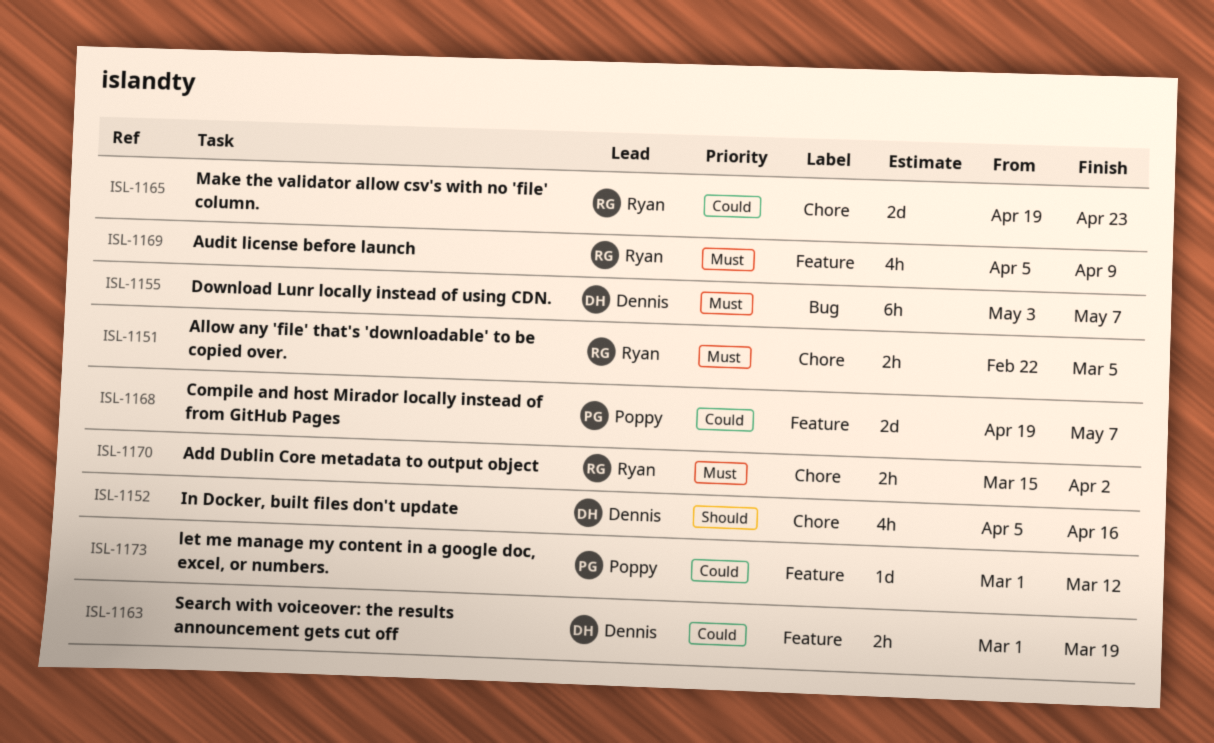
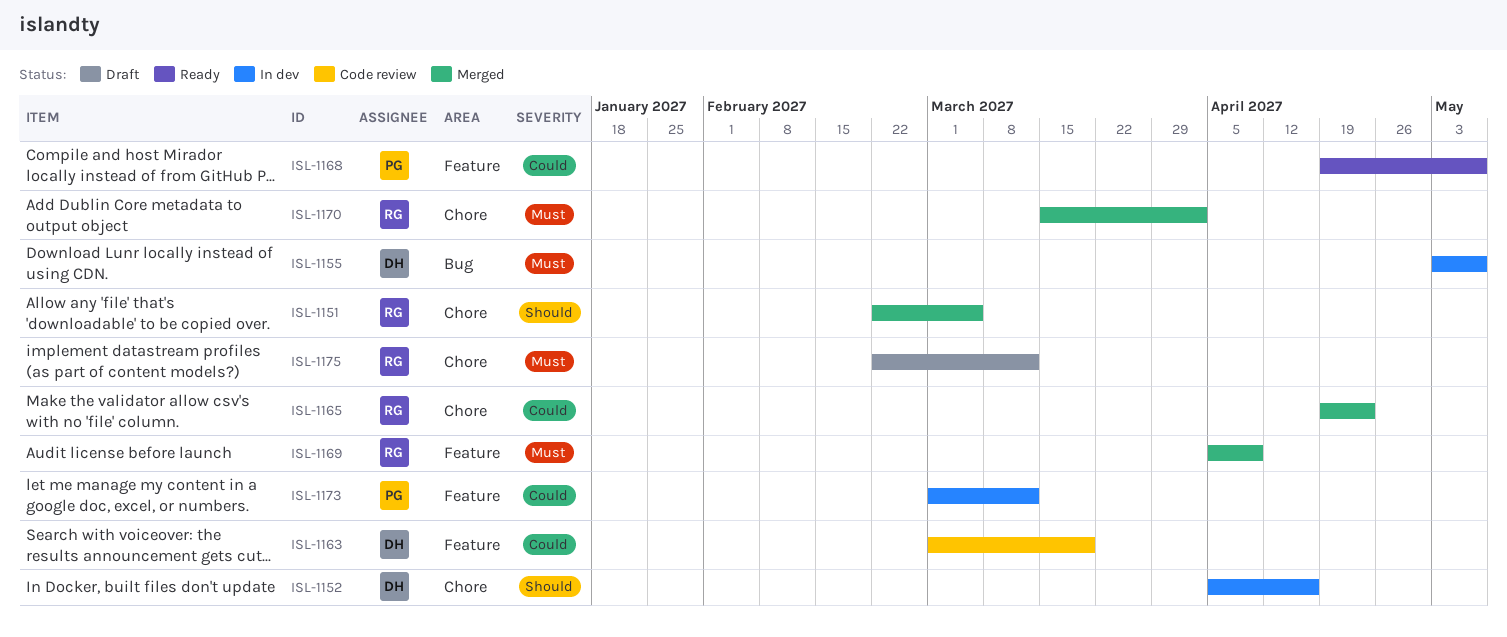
ISL-1151, priority: Must -> Should
ISL-1175: none -> present

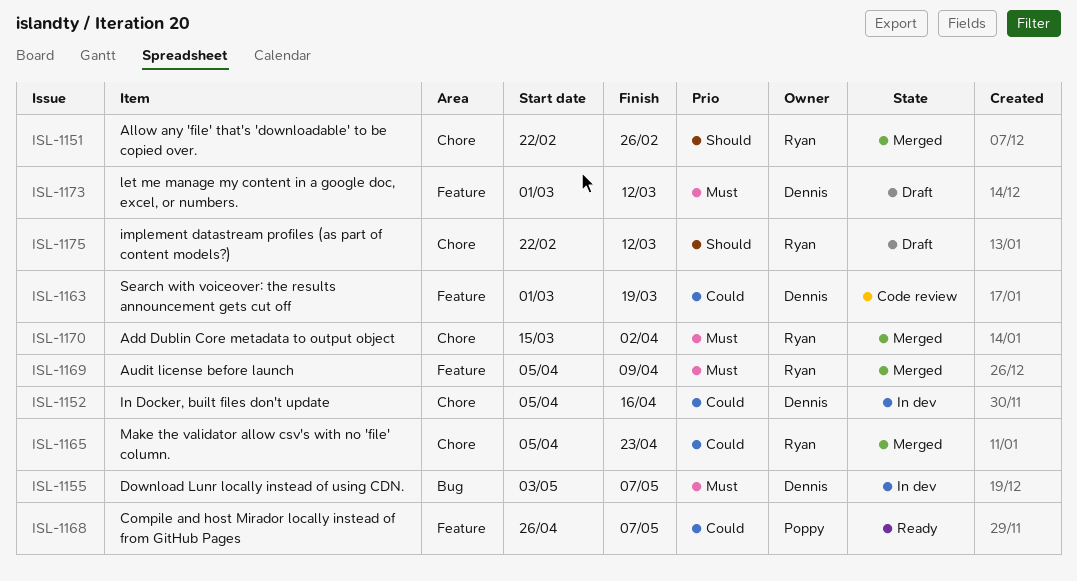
ISL-1151, due: Mar 5 -> Feb 26
ISL-1152, priority: Should -> Could
ISL-1165, start: Apr 19 -> Apr 5
ISL-1168, start: Apr 19 -> Apr 26
ISL-1173, status: In dev -> Draft
ISL-1173, owner: Poppy -> Dennis
ISL-1173, priority: Could -> Must
ISL-1175, priority: Must -> Should

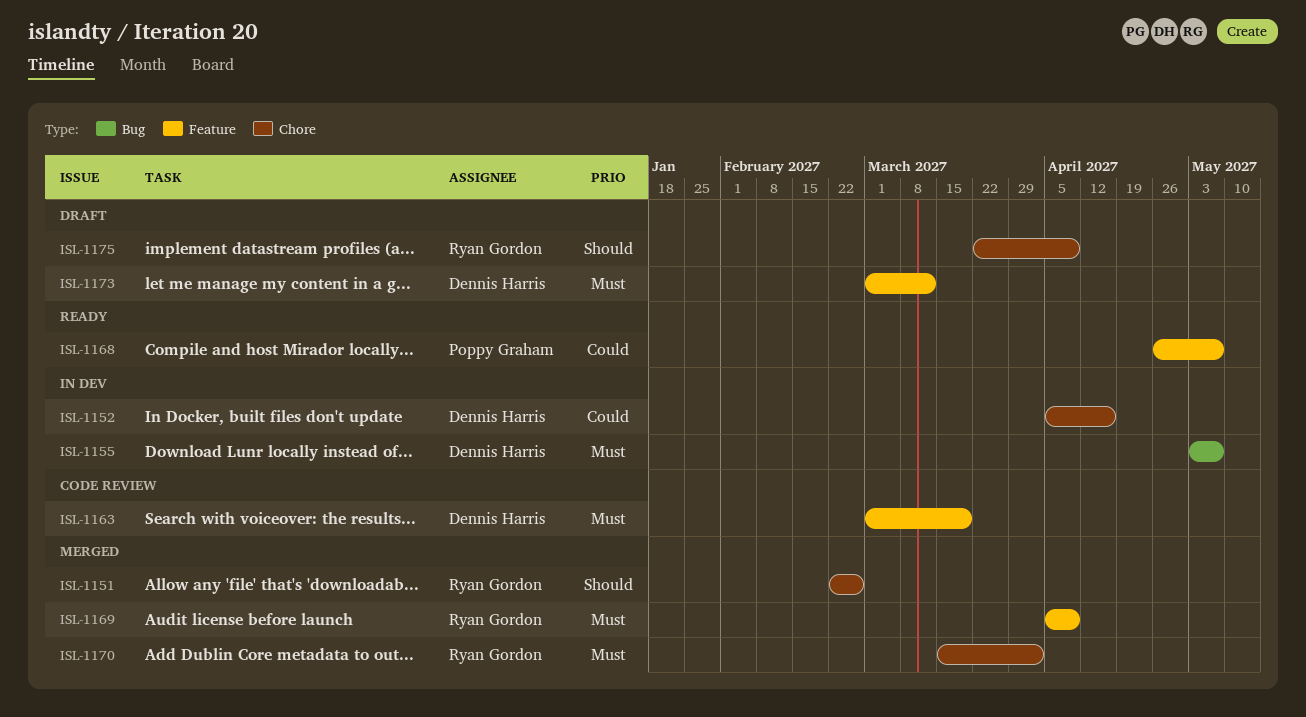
ISL-1163, priority: Could -> Must
ISL-1165: present -> none
ISL-1175, start: Feb 22 -> Mar 22
ISL-1175, due: Mar 12 -> Apr 9

